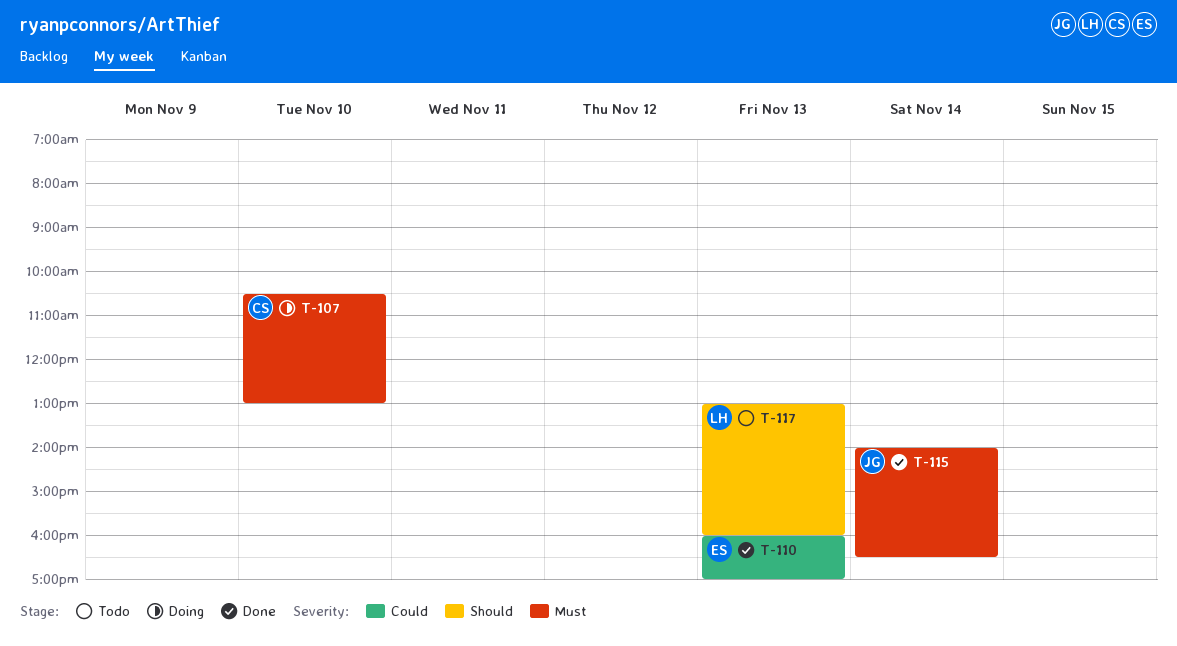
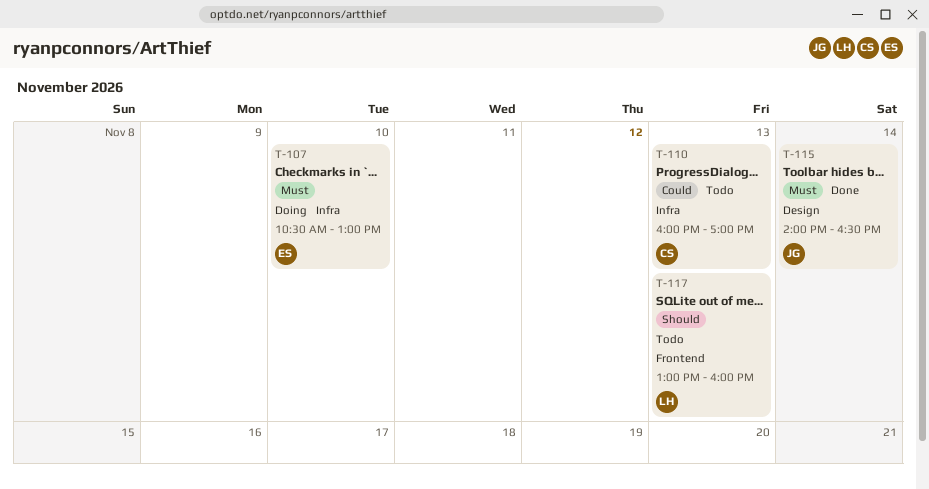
T-107, owner: CS -> ES
T-110, status: Done -> Todo
T-110, owner: ES -> CS

